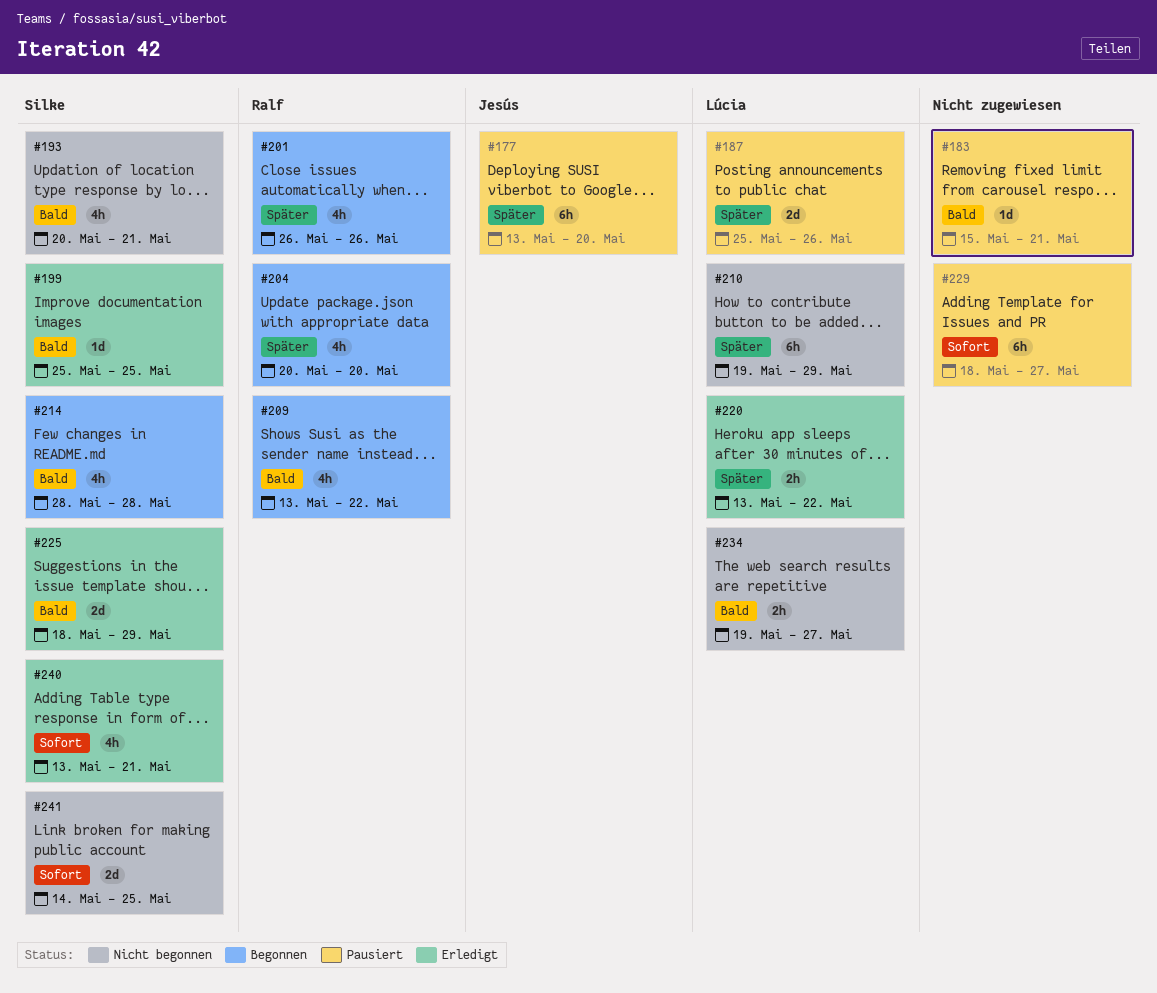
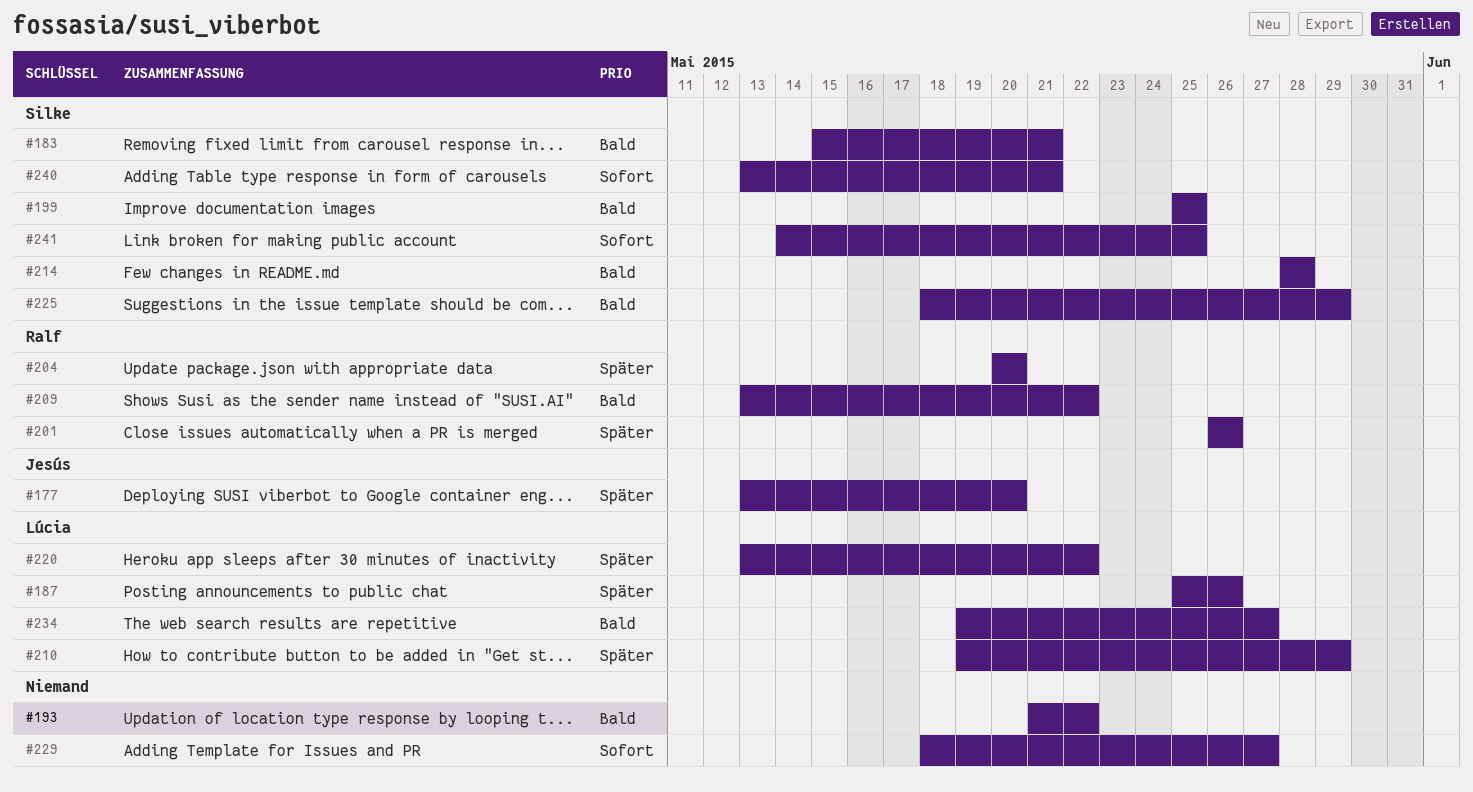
#183, owner: none -> Silke
#193, owner: Silke -> none
#193, start: May 20 -> May 21
#193, due: May 21 -> May 22

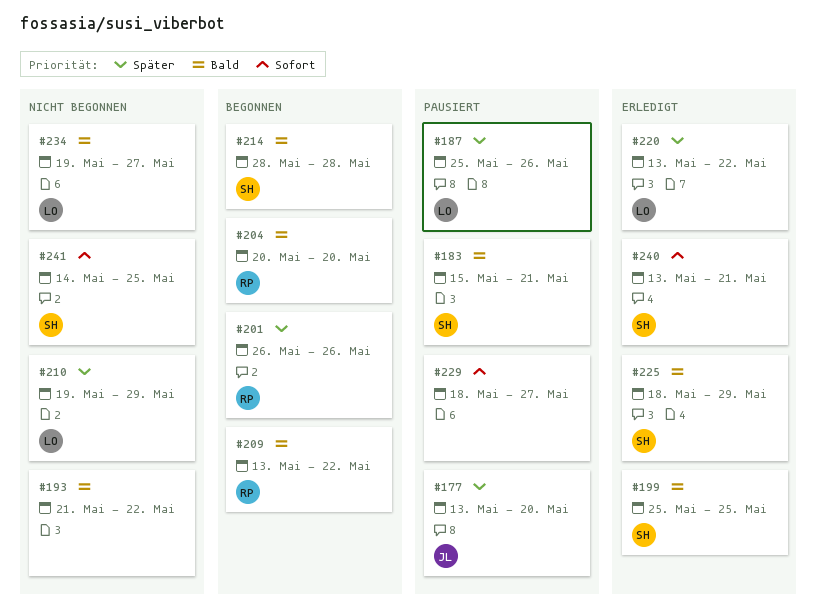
#204, priority: Später -> Bald

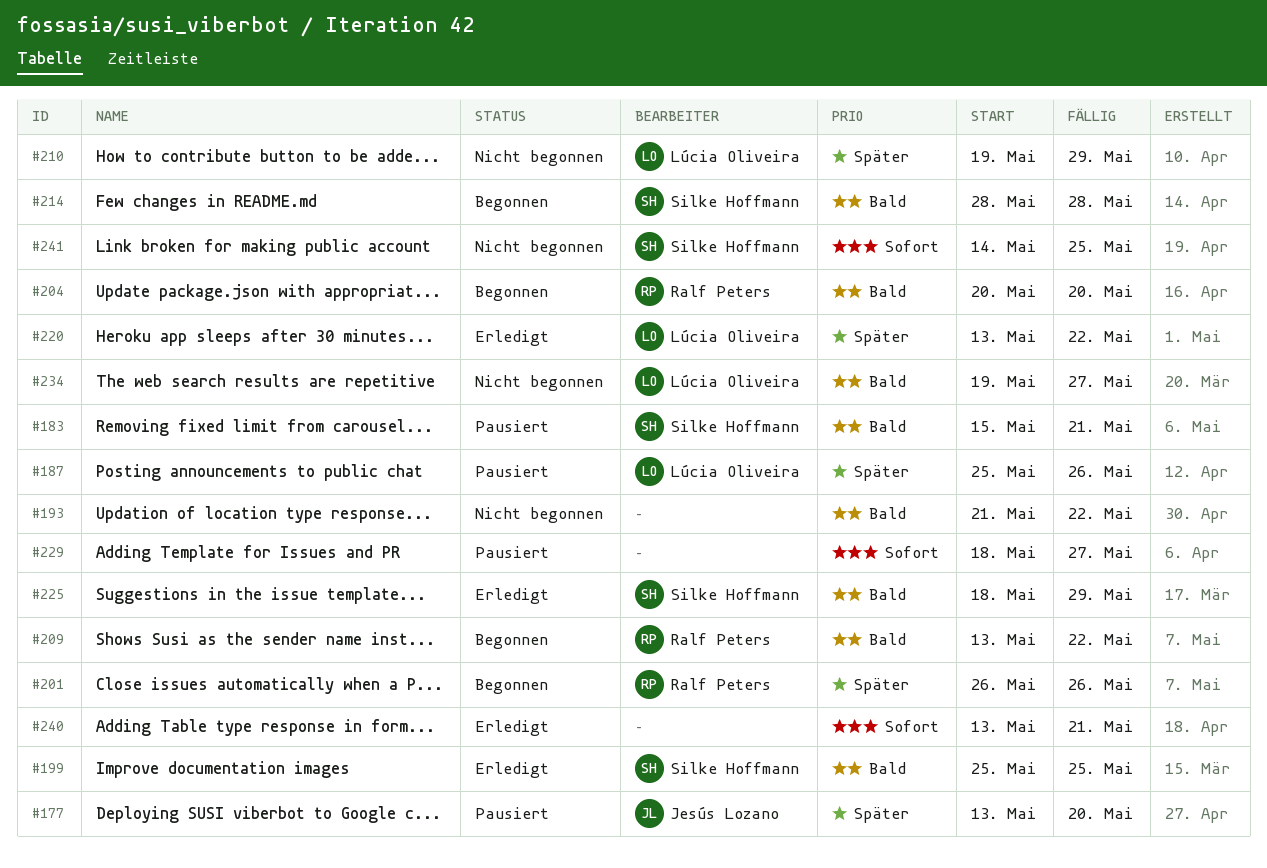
#240, owner: Silke Hoffmann -> none

